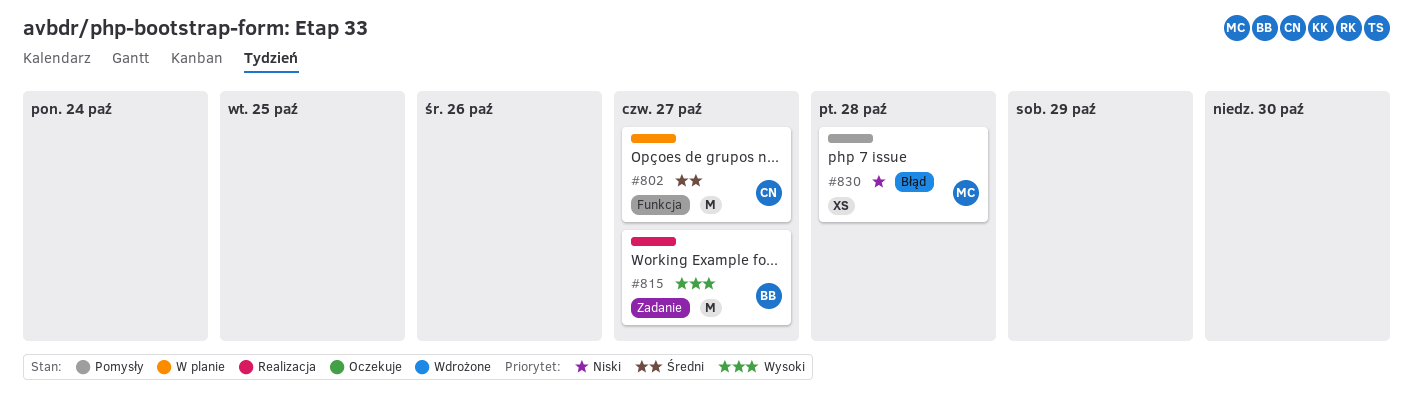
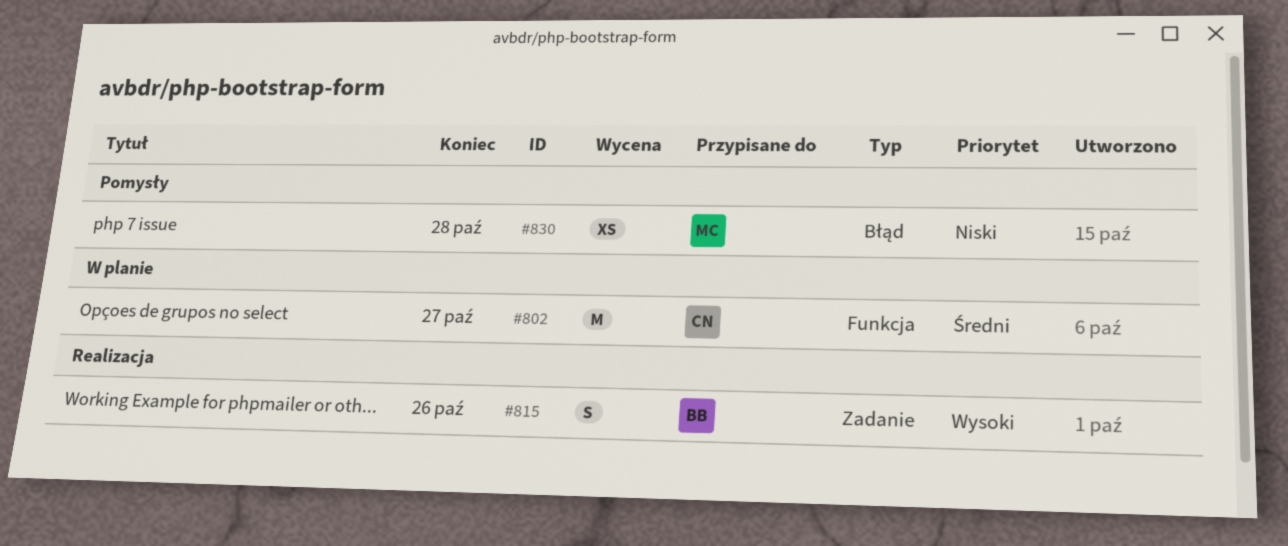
#815, estimate: M -> S
#815, due: Oct 27 -> Oct 26

